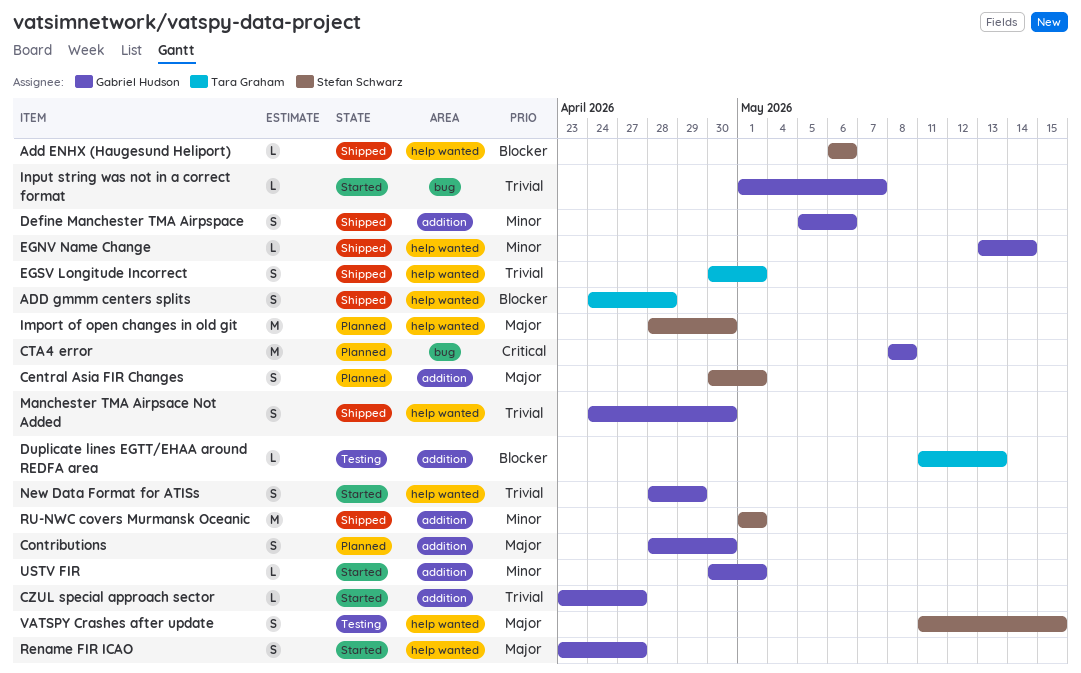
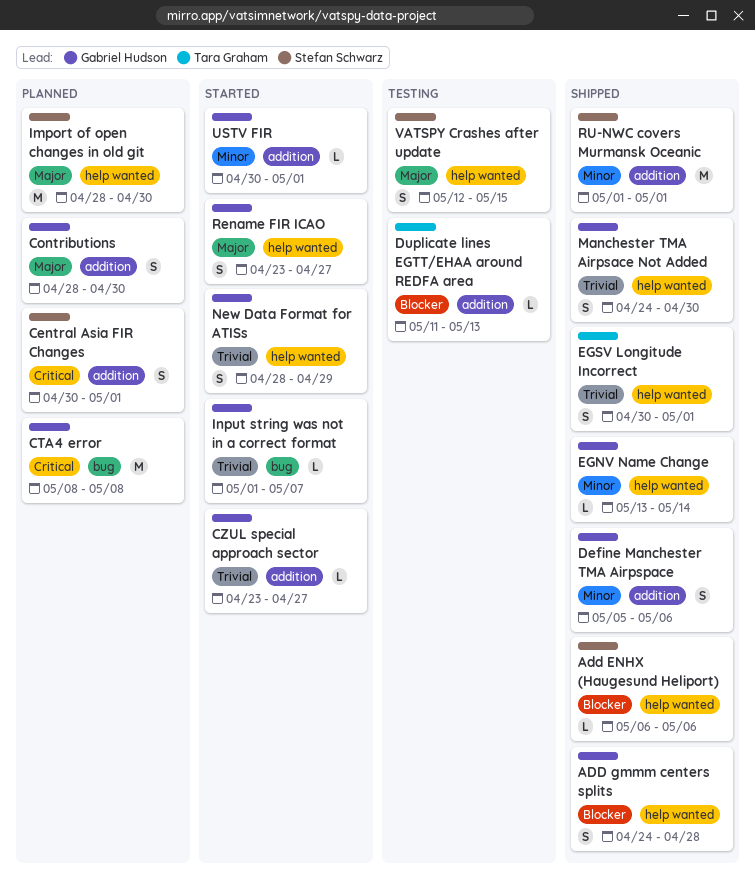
ADD gmmm centers splits, owner: Tara Graham -> Gabriel Hudson
Central Asia FIR Changes, priority: Major -> Critical
VATSPY Crashes after update, start: May 11 -> May 12

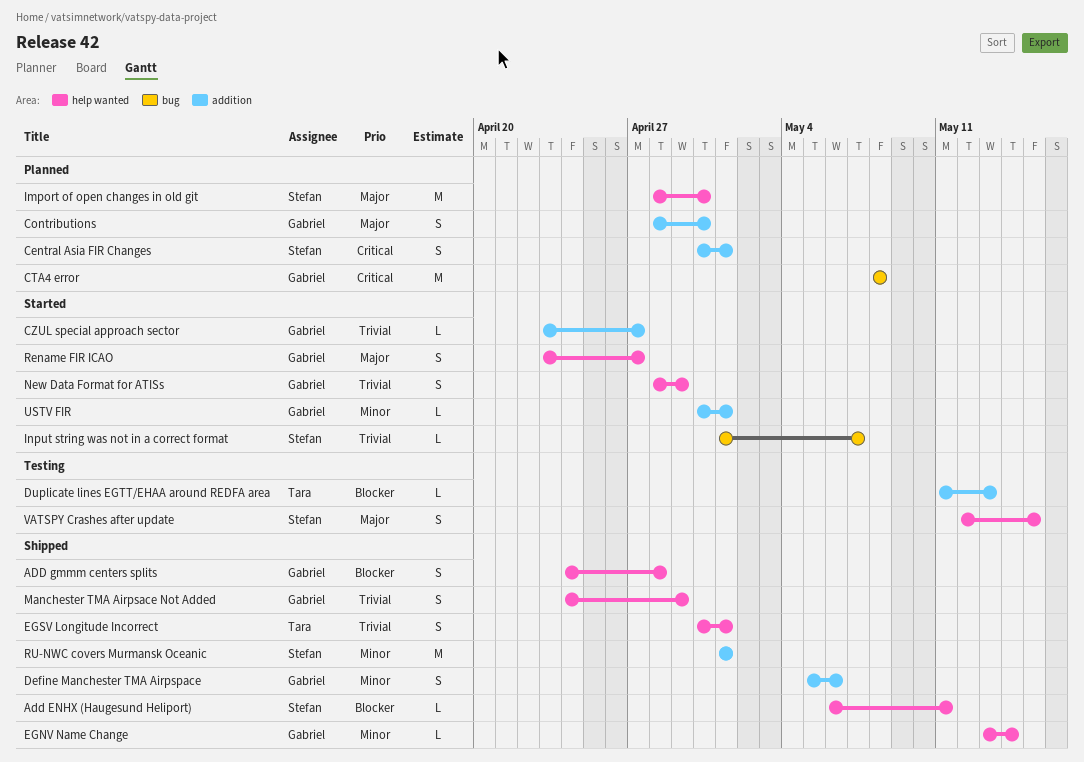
Add ENHX (Haugesund Heliport), due: May 6 -> May 11
Input string was not in a correct format, owner: Gabriel Hudson -> Stefan Schwarz
Manchester TMA Airpsace Not Added, due: Apr 30 -> Apr 29

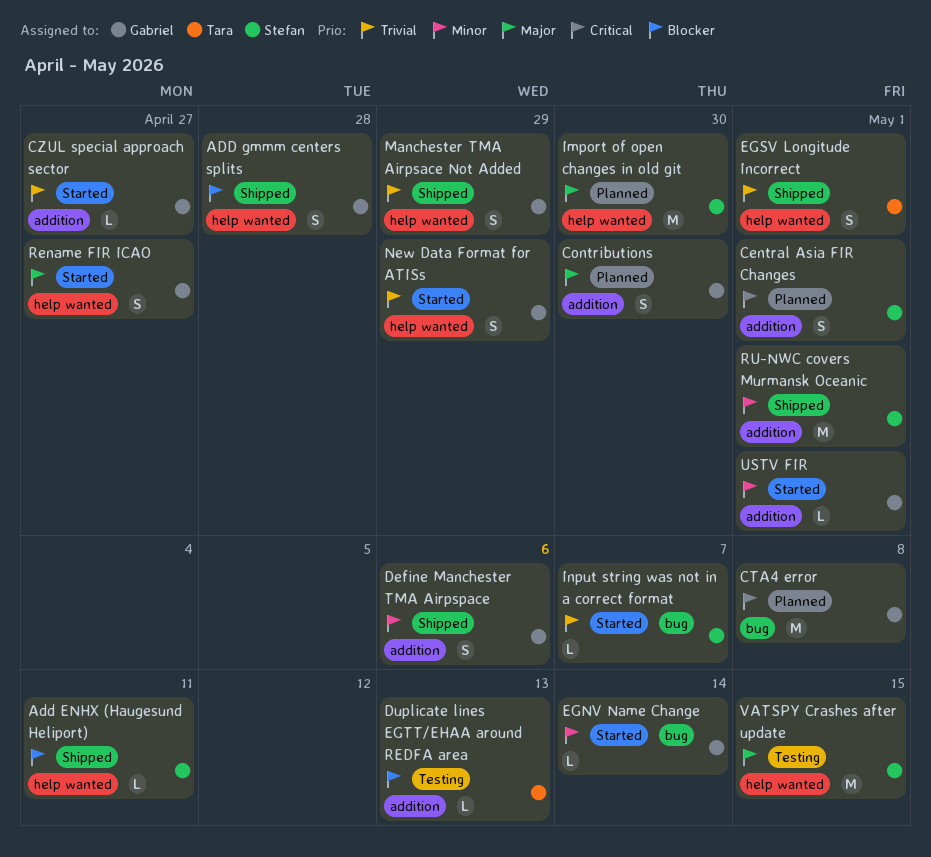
EGNV Name Change, status: Shipped -> Started
EGNV Name Change, label: help wanted -> bug
VATSPY Crashes after update, estimate: S -> M

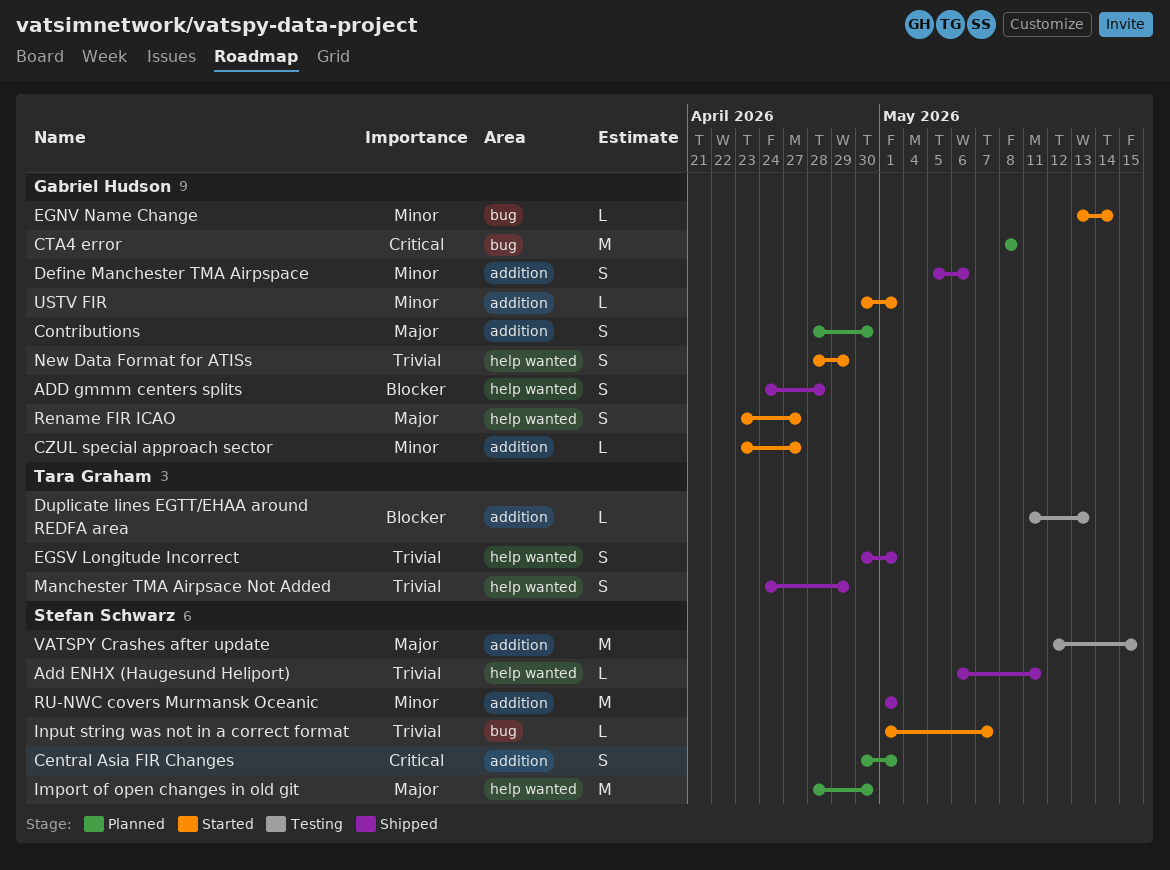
Add ENHX (Haugesund Heliport), priority: Blocker -> Trivial
CZUL special approach sector, priority: Trivial -> Minor
Manchester TMA Airpsace Not Added, owner: Gabriel Hudson -> Tara Graham
VATSPY Crashes after update, label: help wanted -> addition

